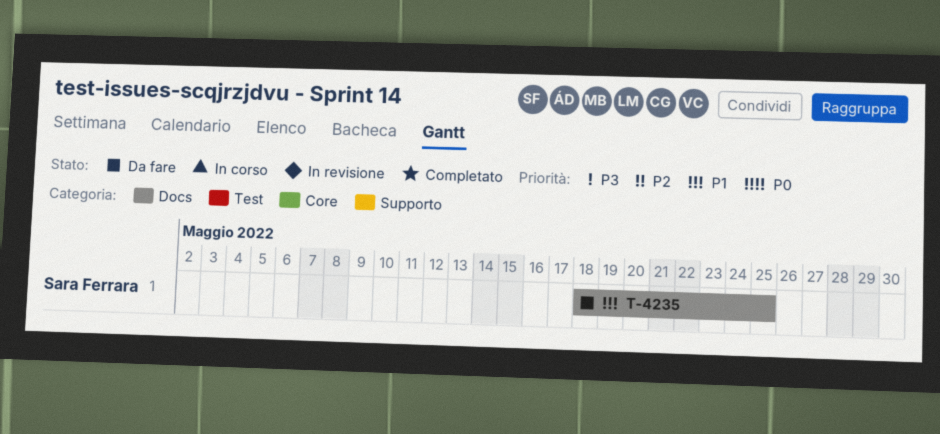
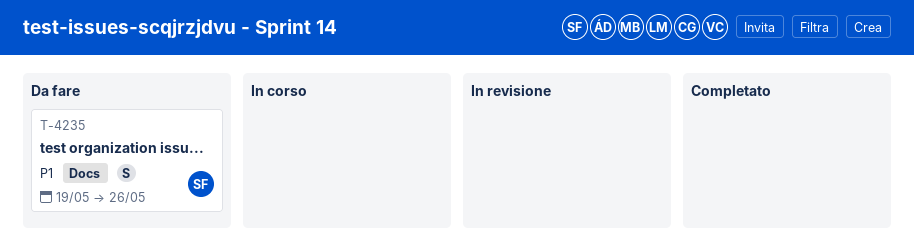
T-4235, start: May 18 -> May 19
T-4235, due: May 25 -> May 26

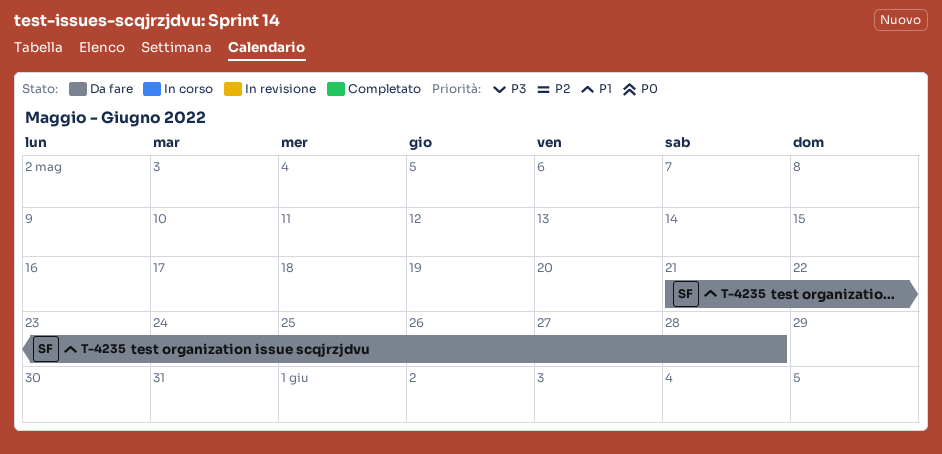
T-4235, start: May 19 -> May 21
T-4235, due: May 26 -> May 28

